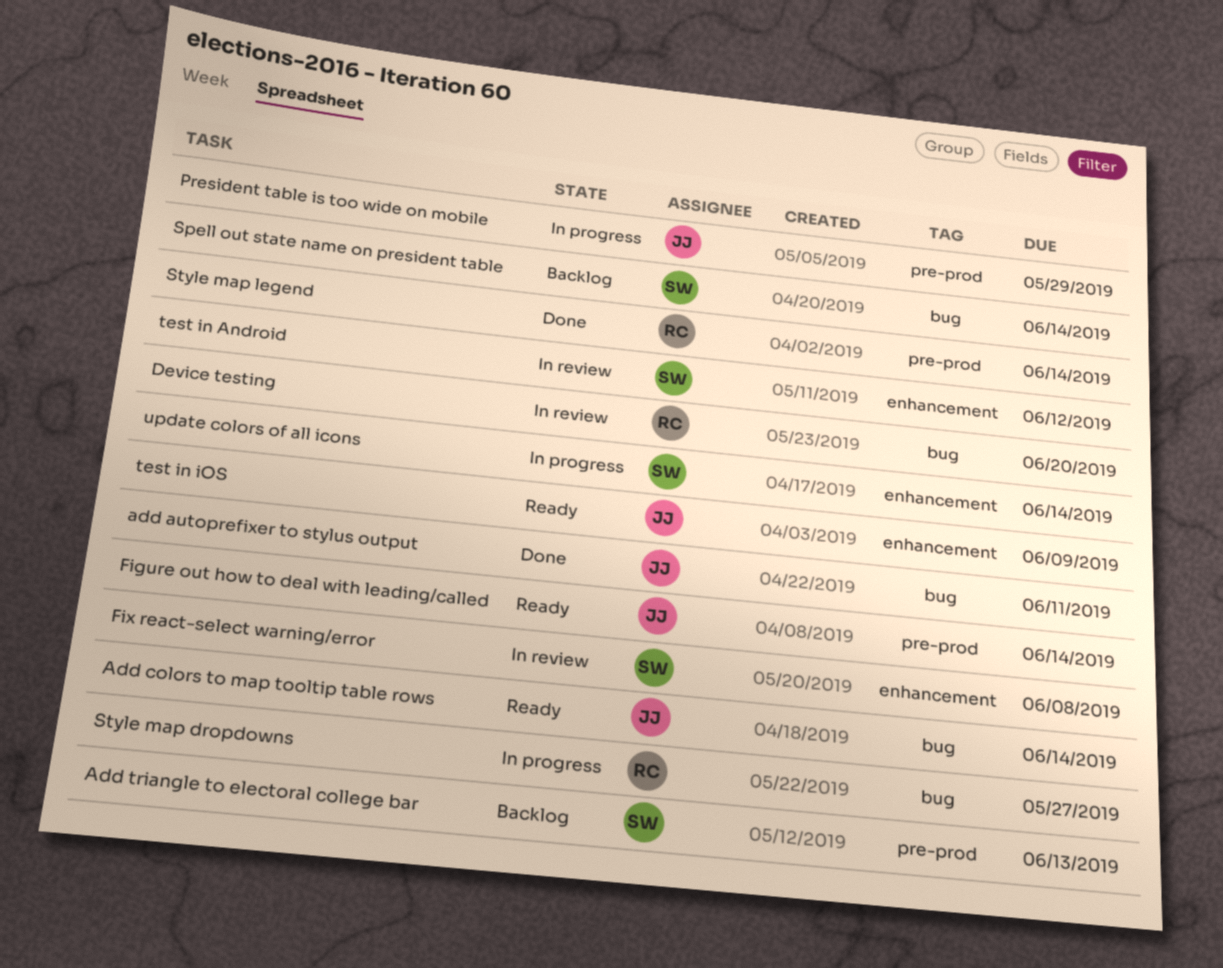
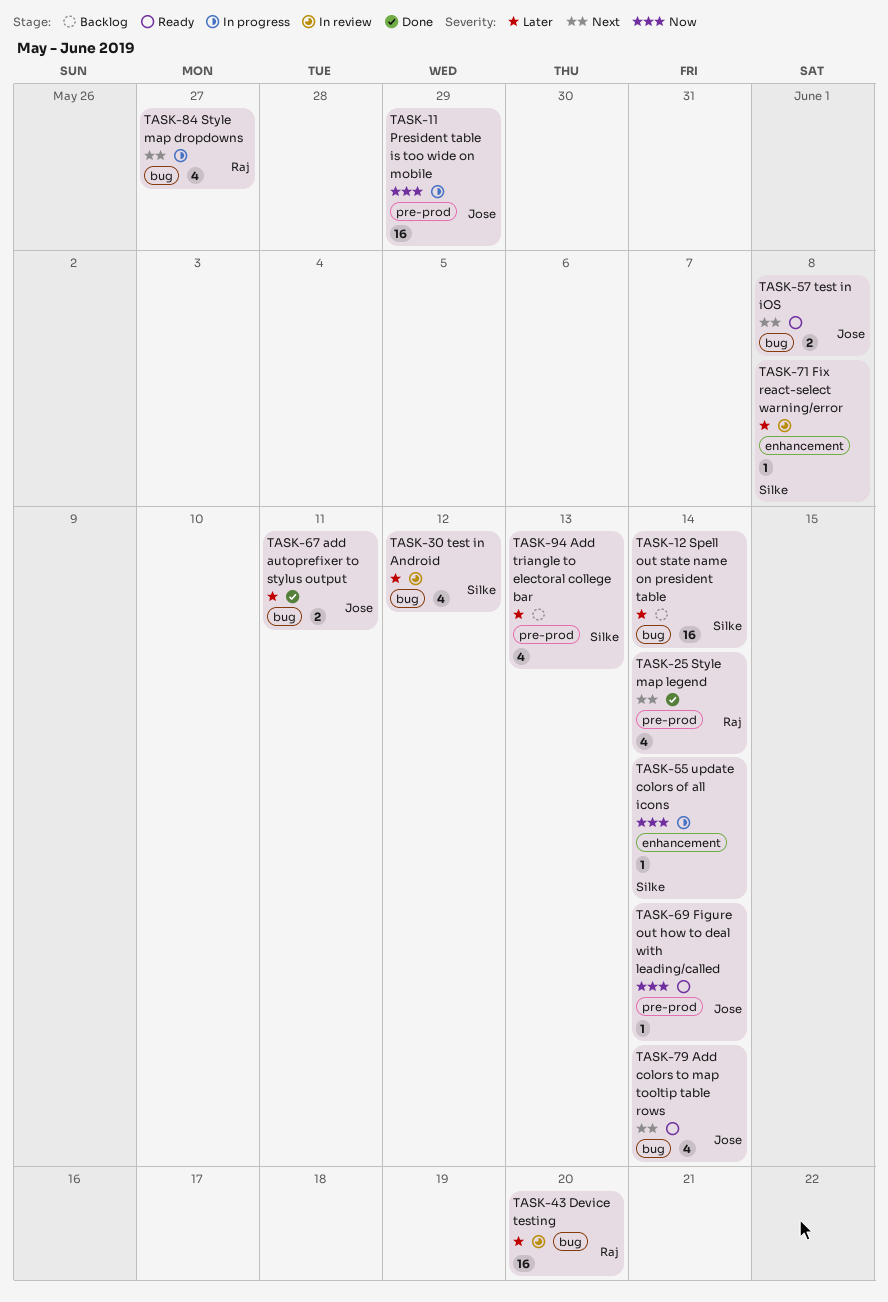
test in Android, label: enhancement -> bug
test in iOS, label: enhancement -> bug
test in iOS, due: Jun 9 -> Jun 8

